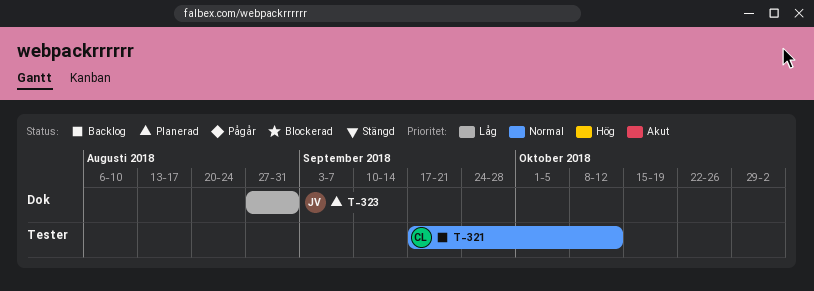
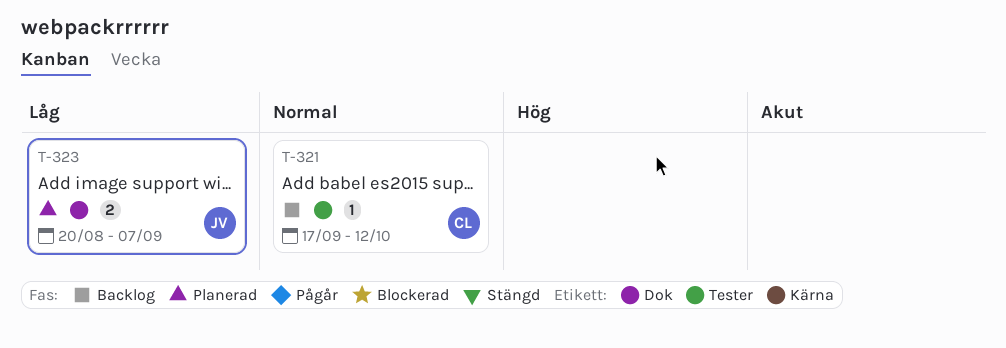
T-323, start: Aug 27 -> Aug 20
T-323, due: Aug 31 -> Sep 7

